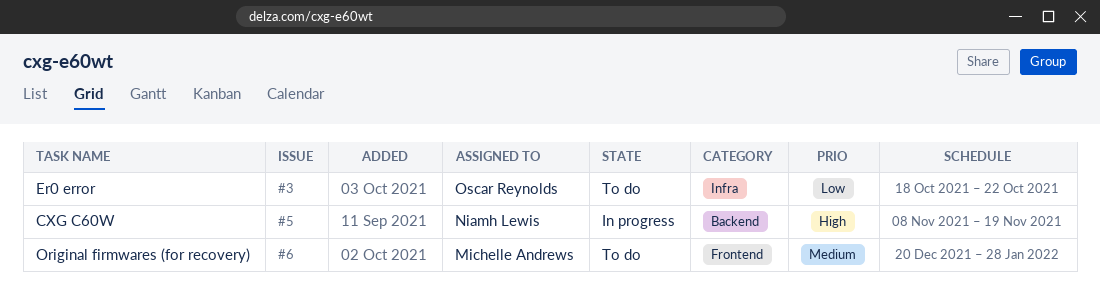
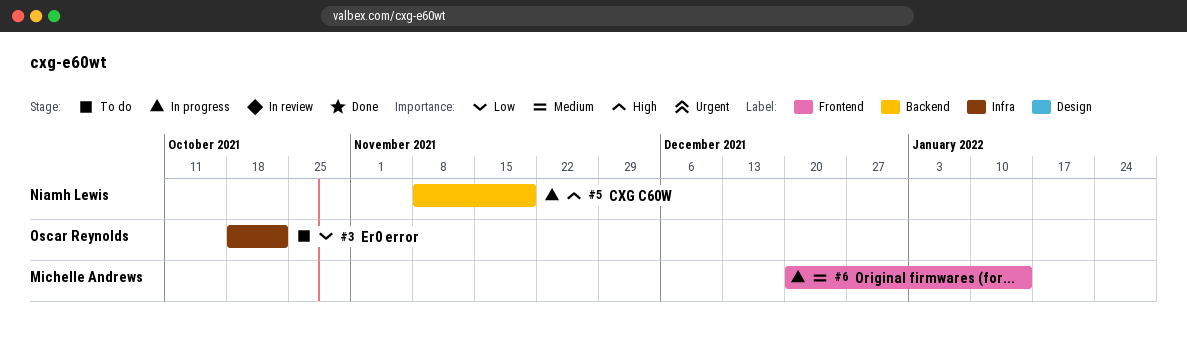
#6, status: To do -> In progress
#6, due: Jan 28 -> Jan 14

